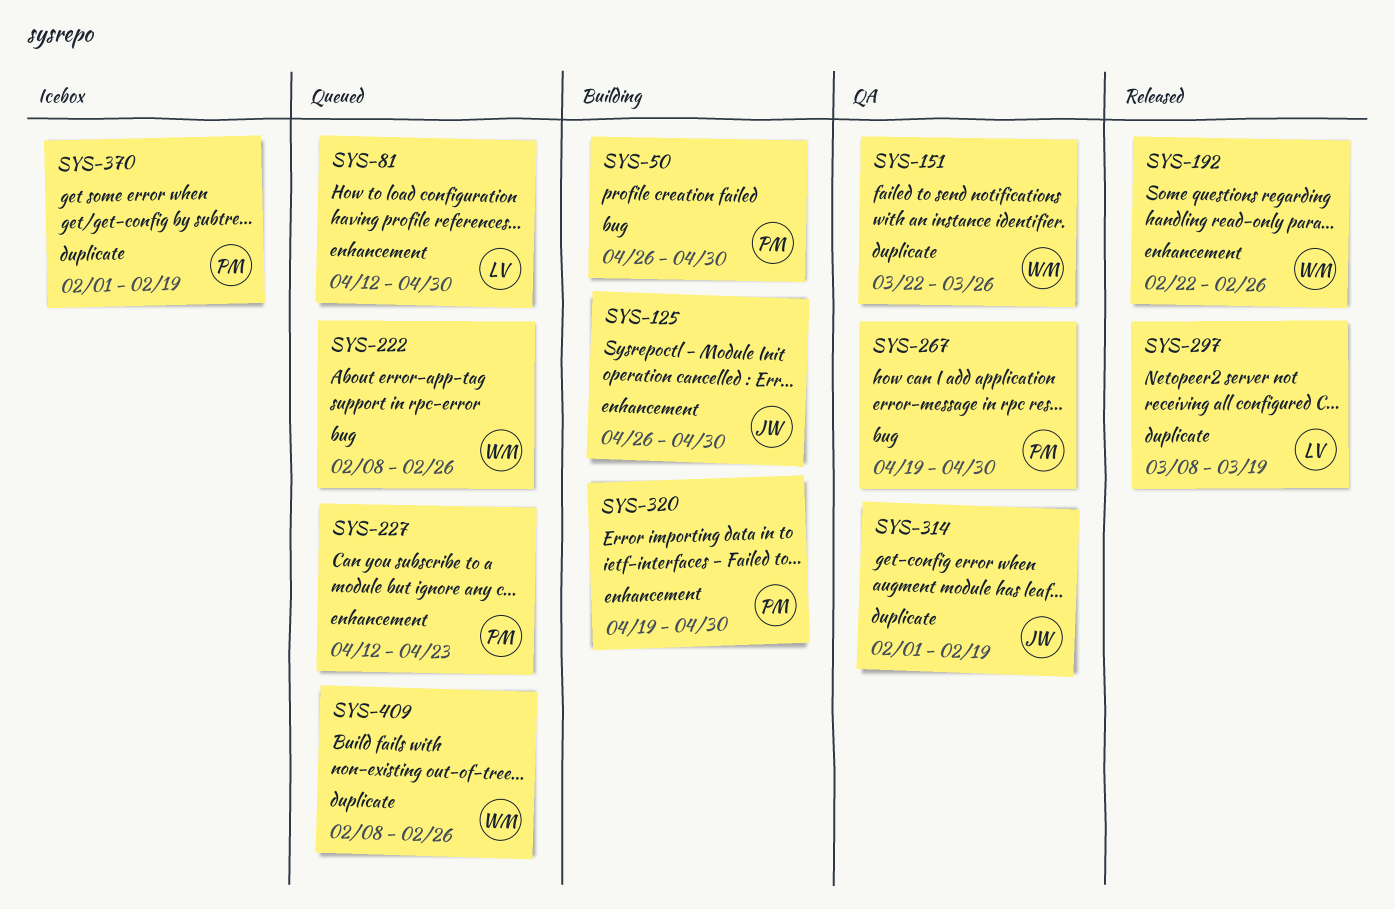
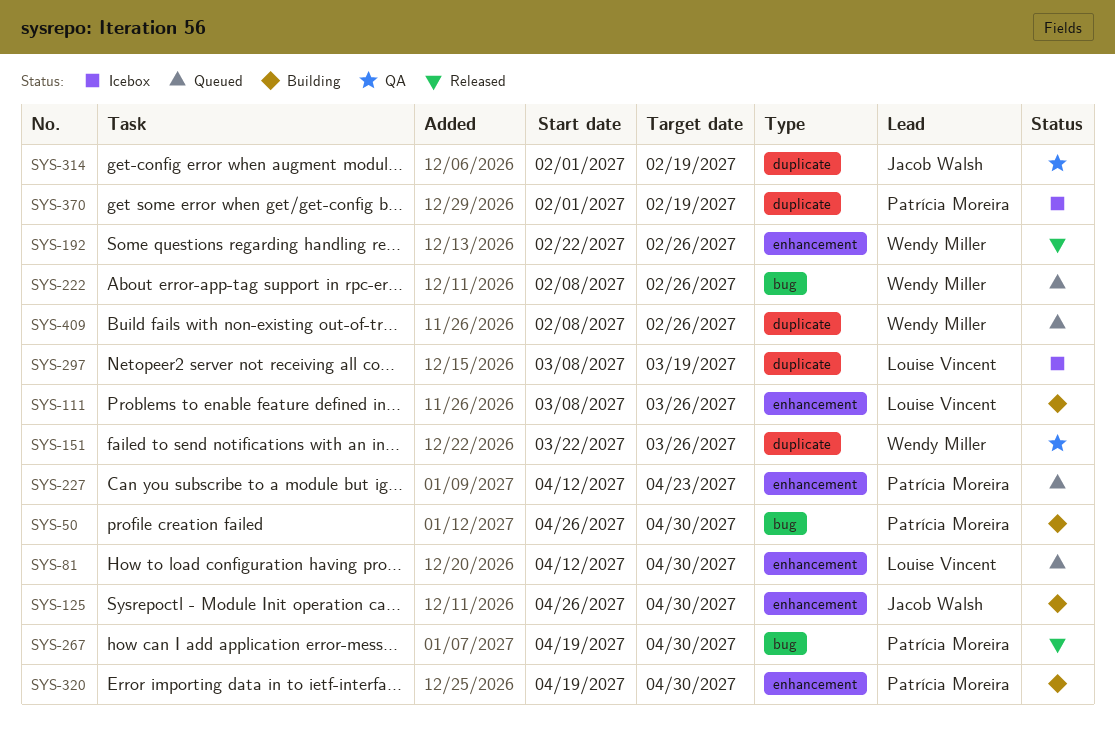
SYS-111: none -> present
SYS-267, status: QA -> Released
SYS-297, status: Released -> Icebox

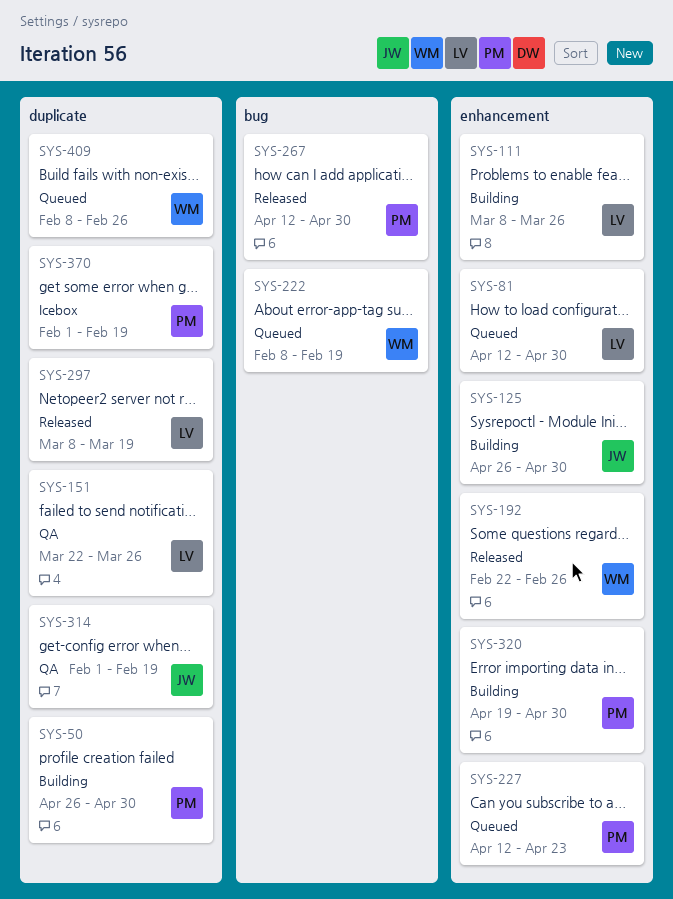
SYS-50, label: bug -> duplicate
SYS-151, owner: Wendy Miller -> Louise Vincent
SYS-222, due: Feb 26 -> Feb 19
SYS-267, start: Apr 19 -> Apr 12
SYS-297, status: Icebox -> Released

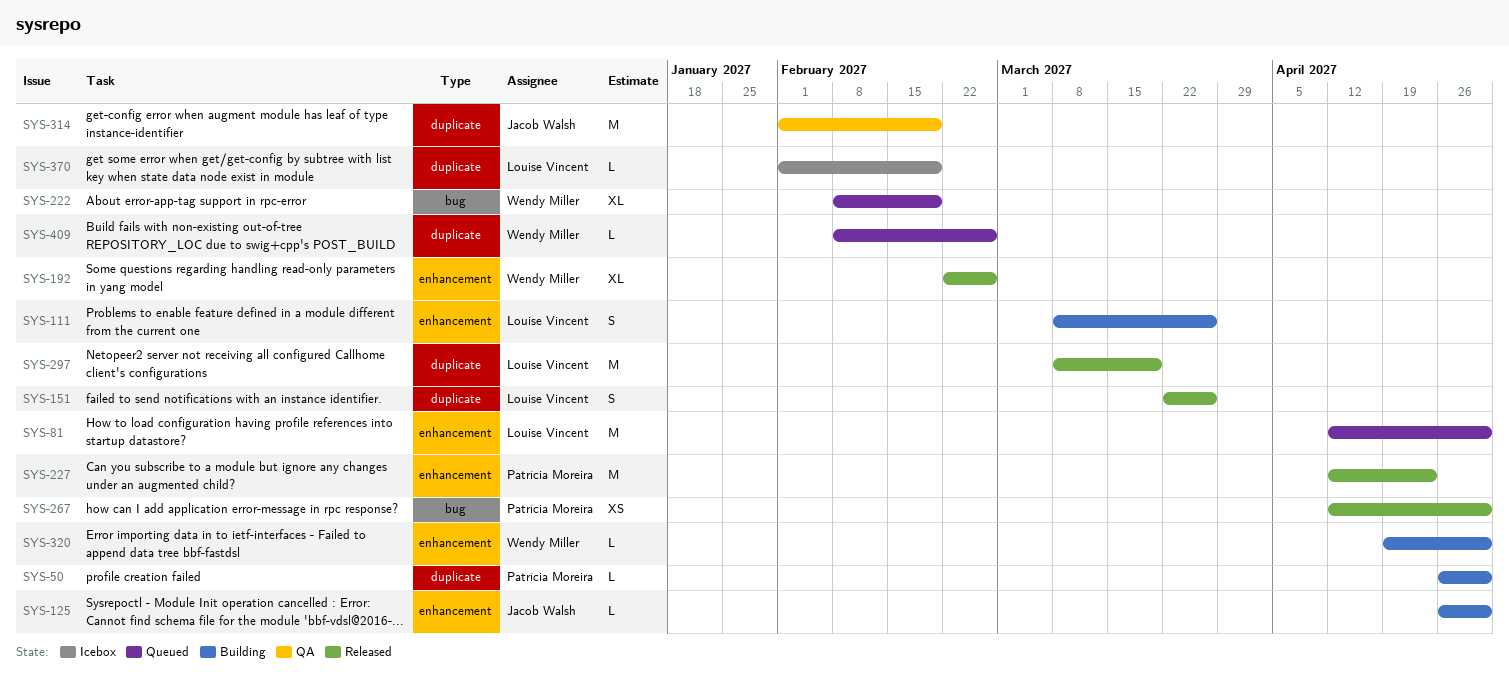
SYS-151, status: QA -> Released
SYS-227, status: Queued -> Released
SYS-320, owner: Patrícia Moreira -> Wendy Miller
SYS-370, owner: Patrícia Moreira -> Louise Vincent

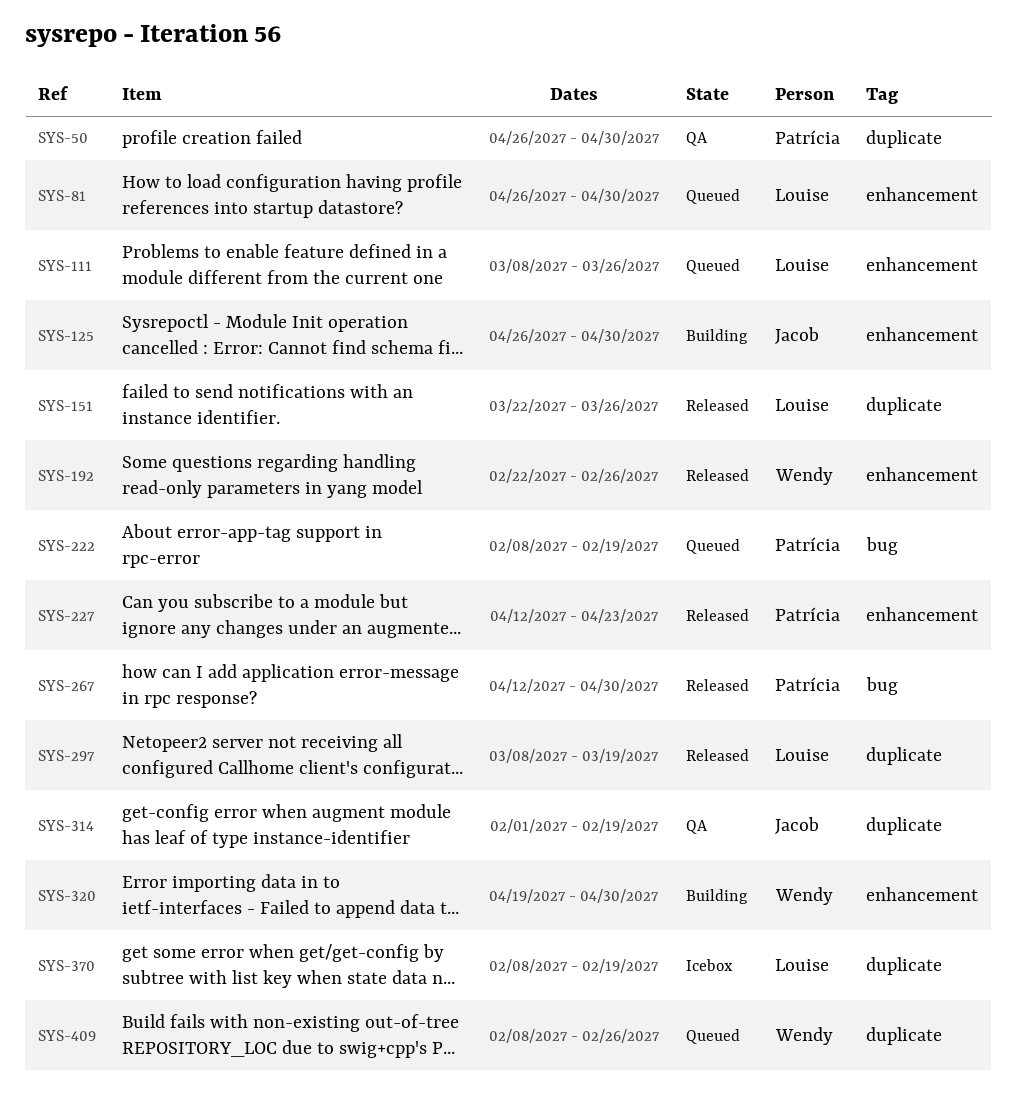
SYS-50, status: Building -> QA
SYS-81, start: Apr 12 -> Apr 26
SYS-111, status: Building -> Queued
SYS-222, owner: Wendy Miller -> Patrícia Moreira
SYS-370, start: Feb 1 -> Feb 8

